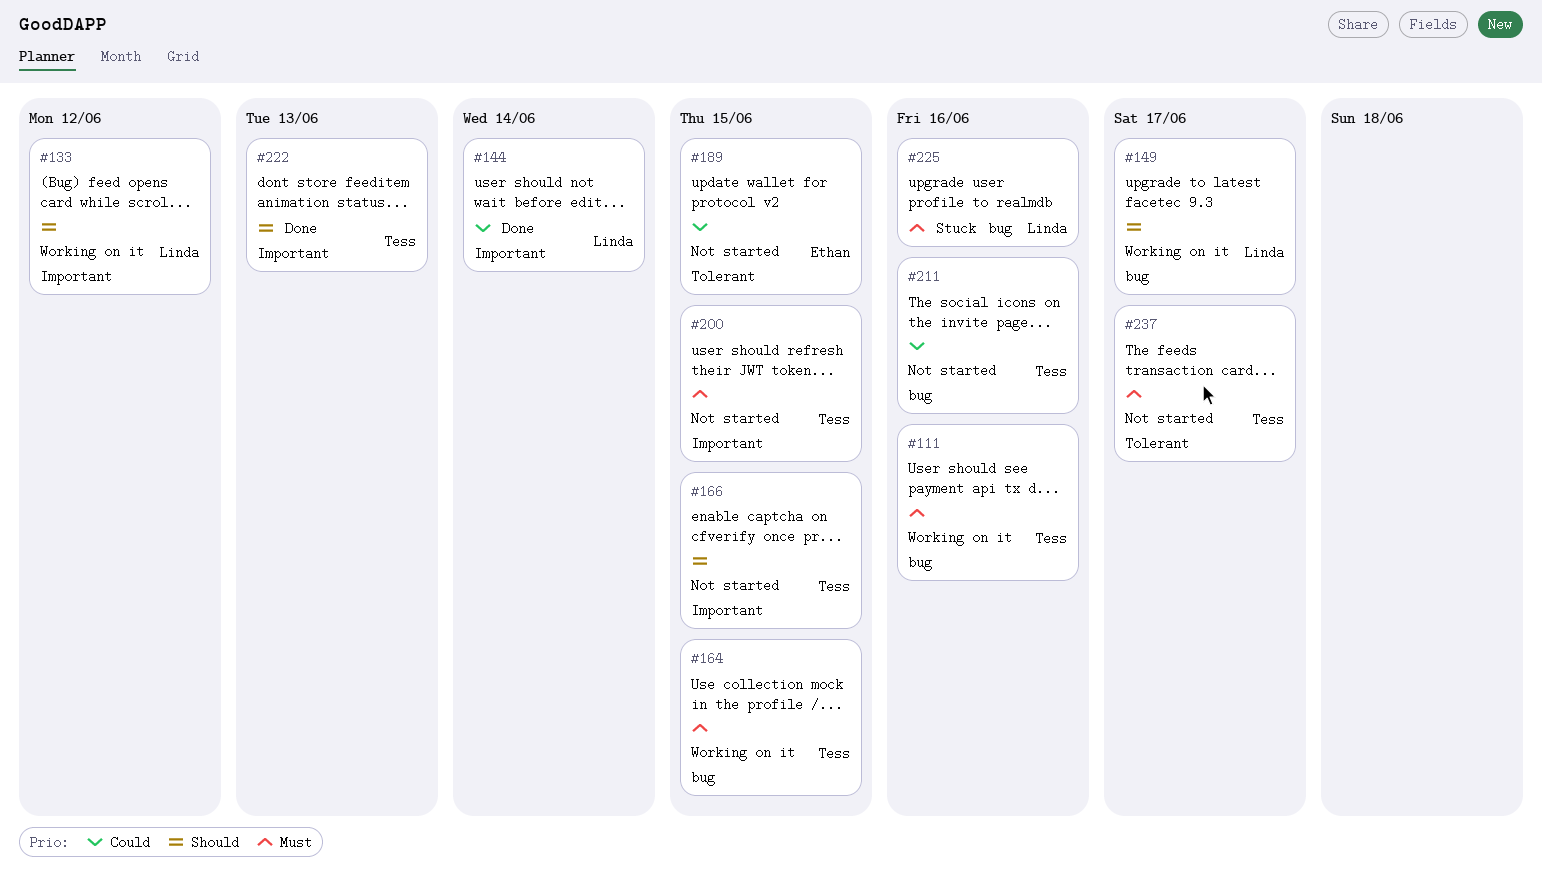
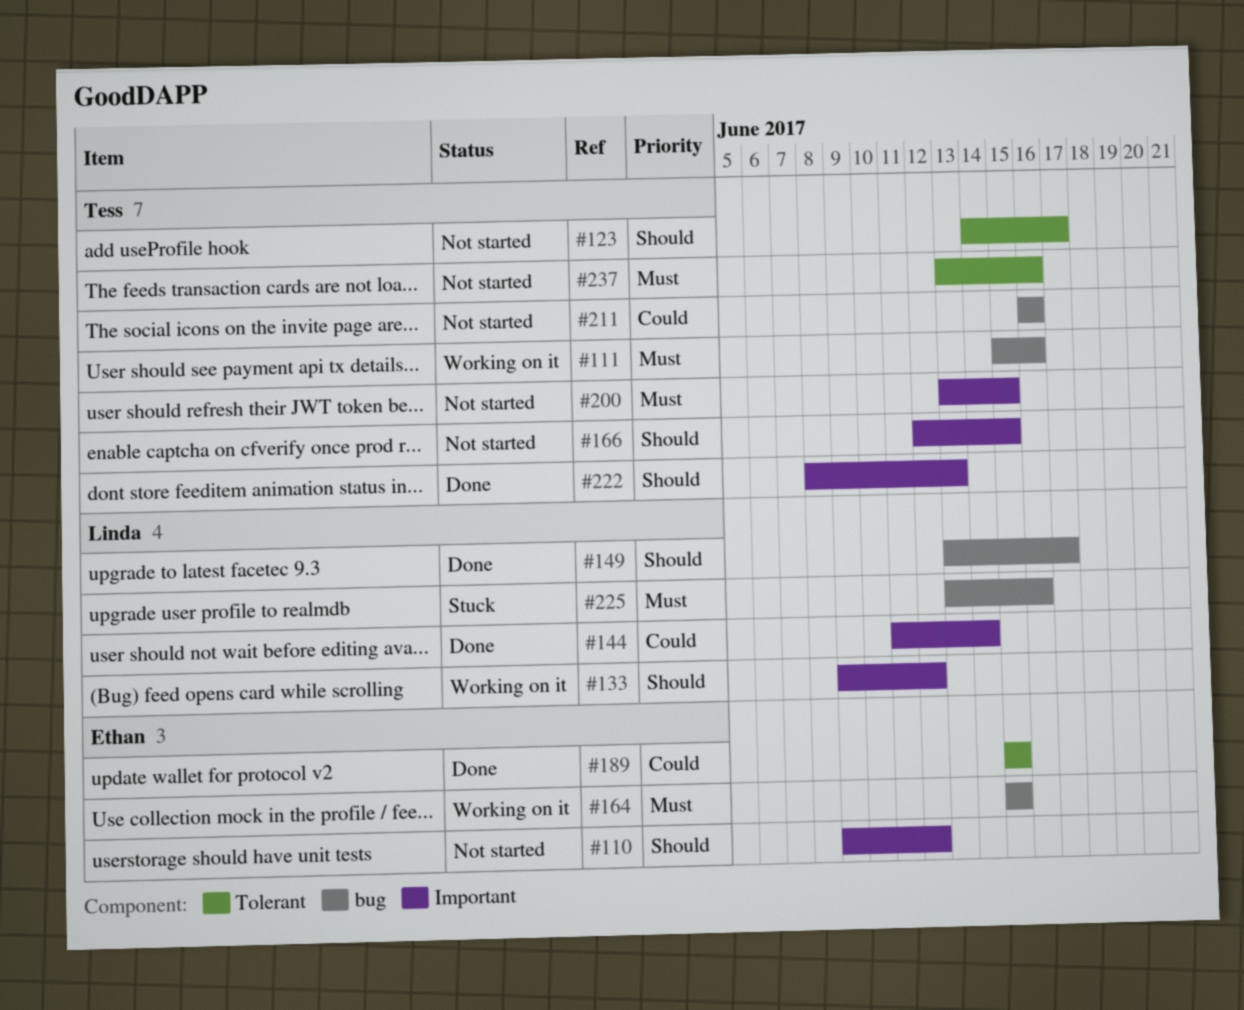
#110: none -> present
#123: none -> present
#149, status: Working on it -> Done
#164, owner: Tess -> Ethan
#189, status: Not started -> Done
#237, due: Jun 17 -> Jun 16

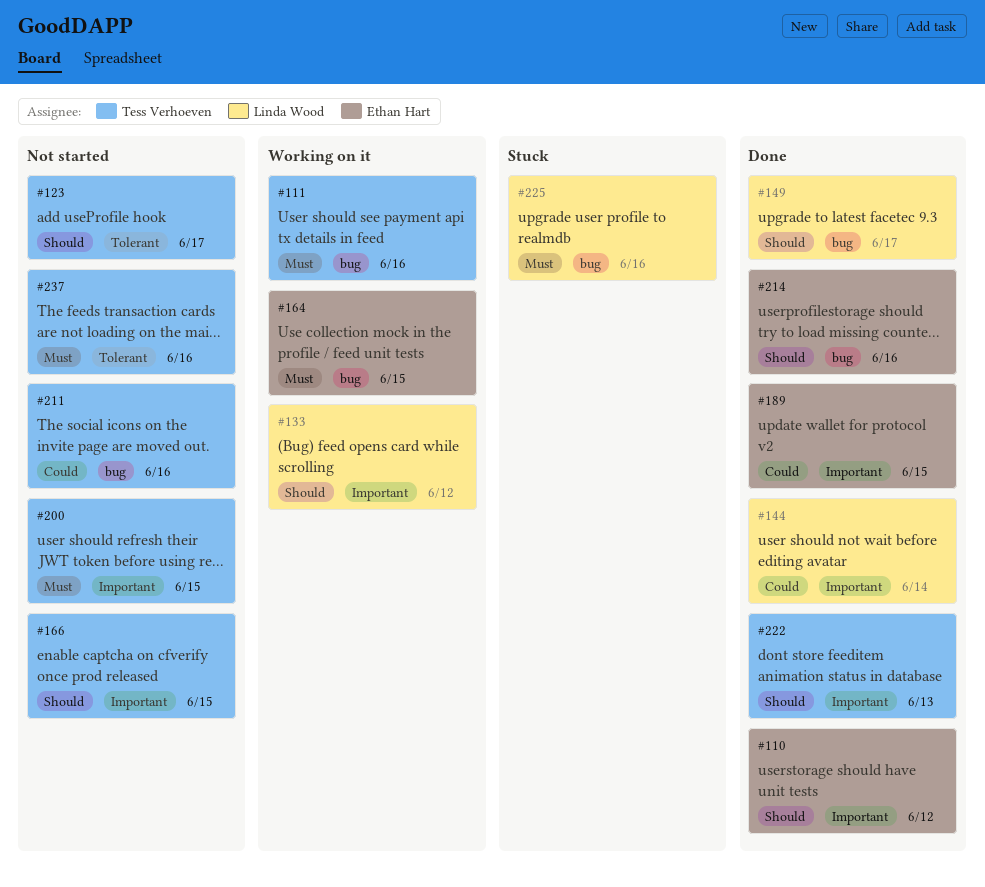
#110, status: Not started -> Done
#189, label: Tolerant -> Important
#214: none -> present

